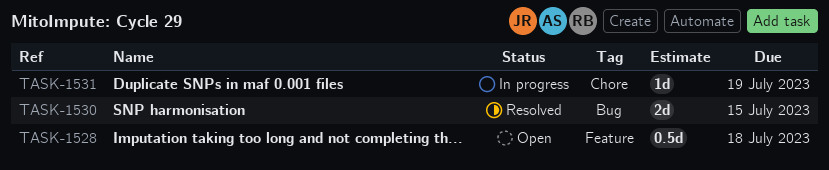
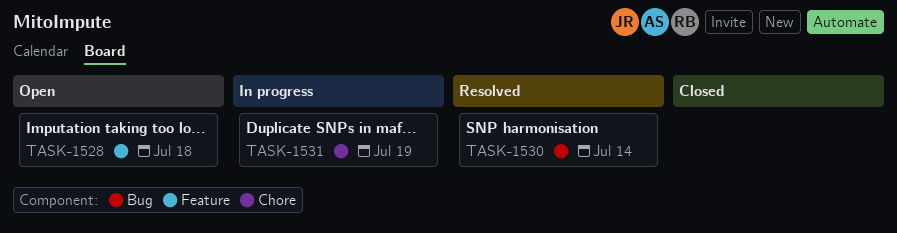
TASK-1530, due: Jul 15 -> Jul 14

